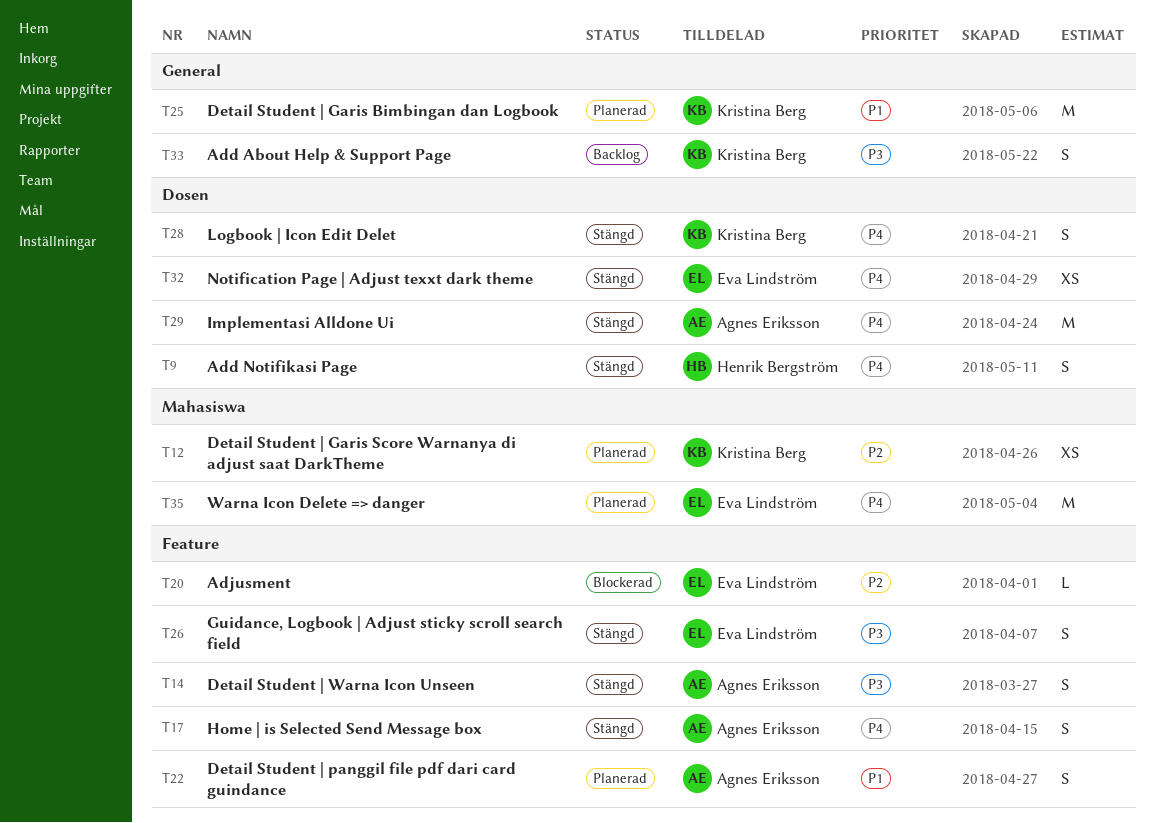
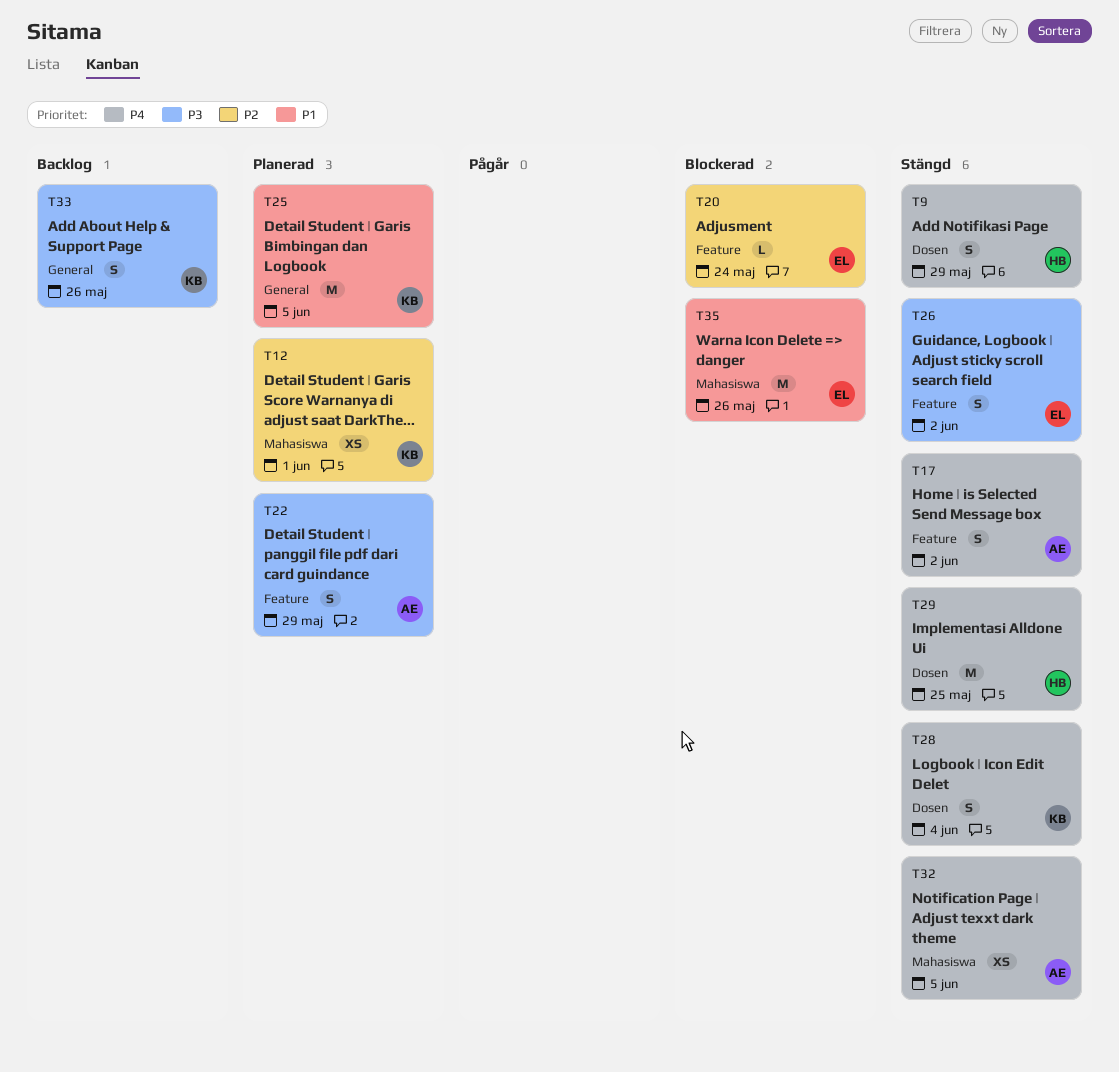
T14: present -> none
T22, priority: P1 -> P3
T29, owner: Agnes Eriksson -> Henrik Bergström
T32, owner: Eva Lindström -> Agnes Eriksson
T32, label: Dosen -> Mahasiswa
T35, status: Planerad -> Blockerad
T35, priority: P4 -> P1

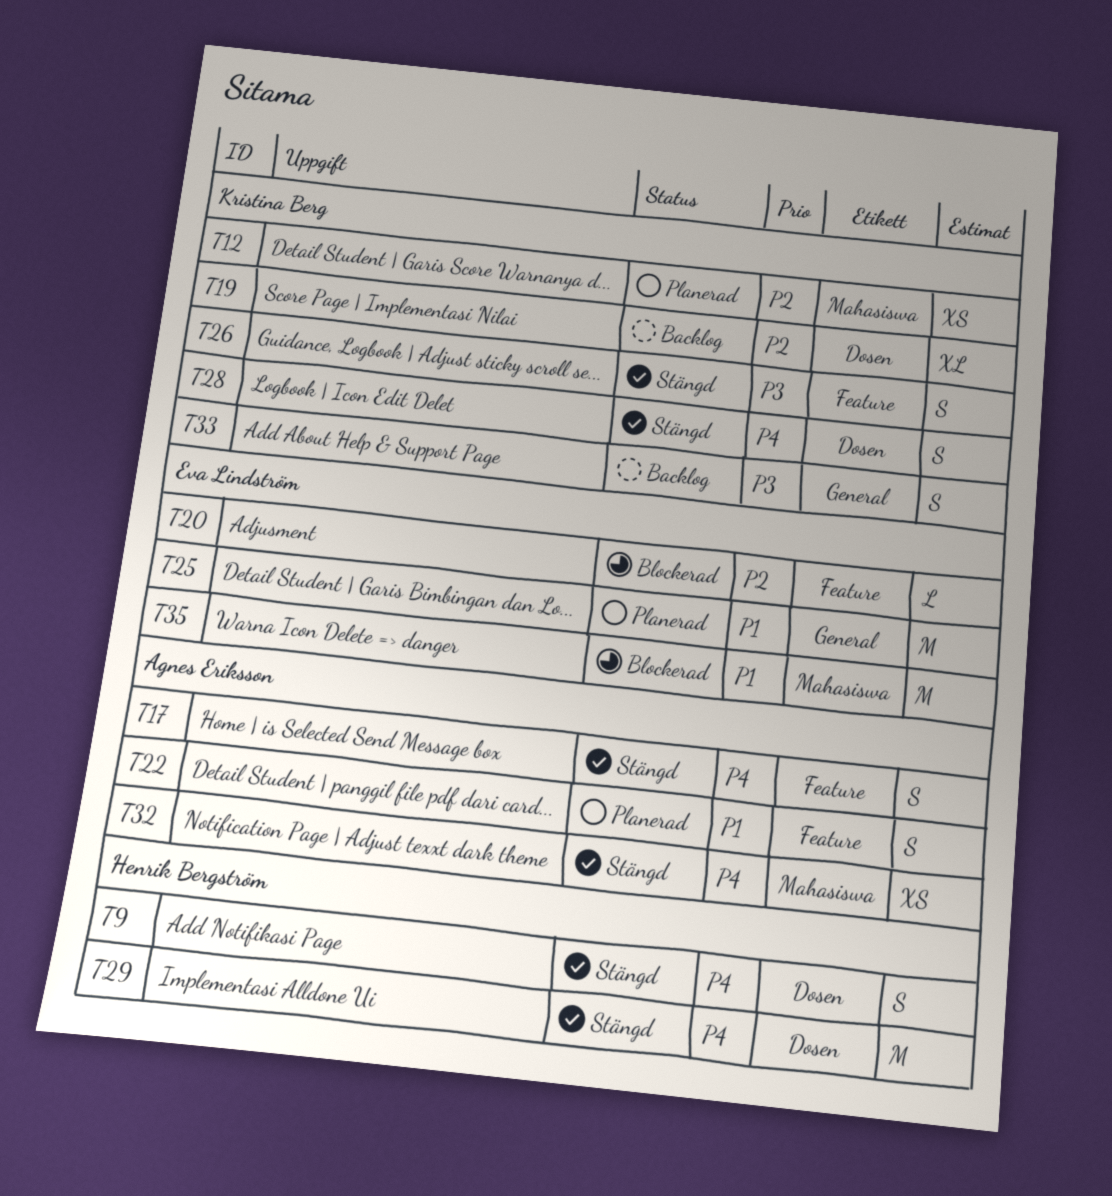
T19: none -> present
T22, priority: P3 -> P1
T25, owner: Kristina Berg -> Eva Lindström
T26, owner: Eva Lindström -> Kristina Berg

